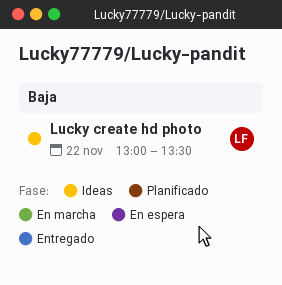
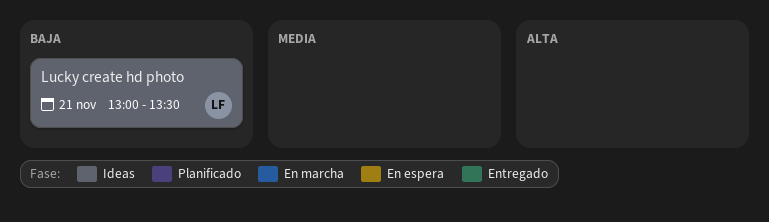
Lucky create hd photo, day: Nov 22 -> Nov 21

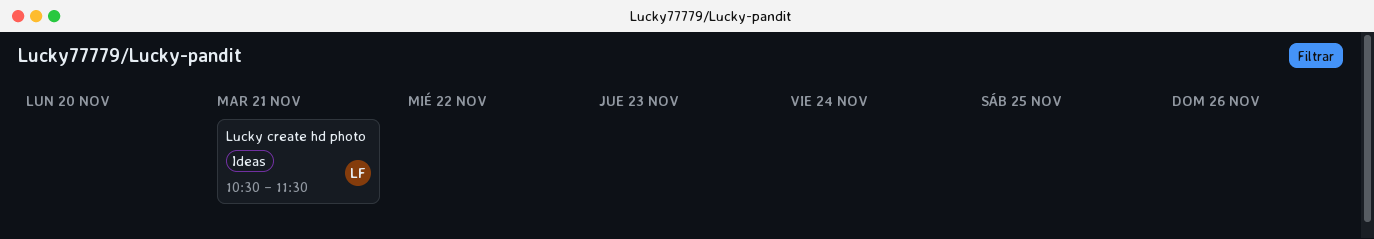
Lucky create hd photo, begins: 13:00 -> 10:30
Lucky create hd photo, ends: 13:30 -> 11:30

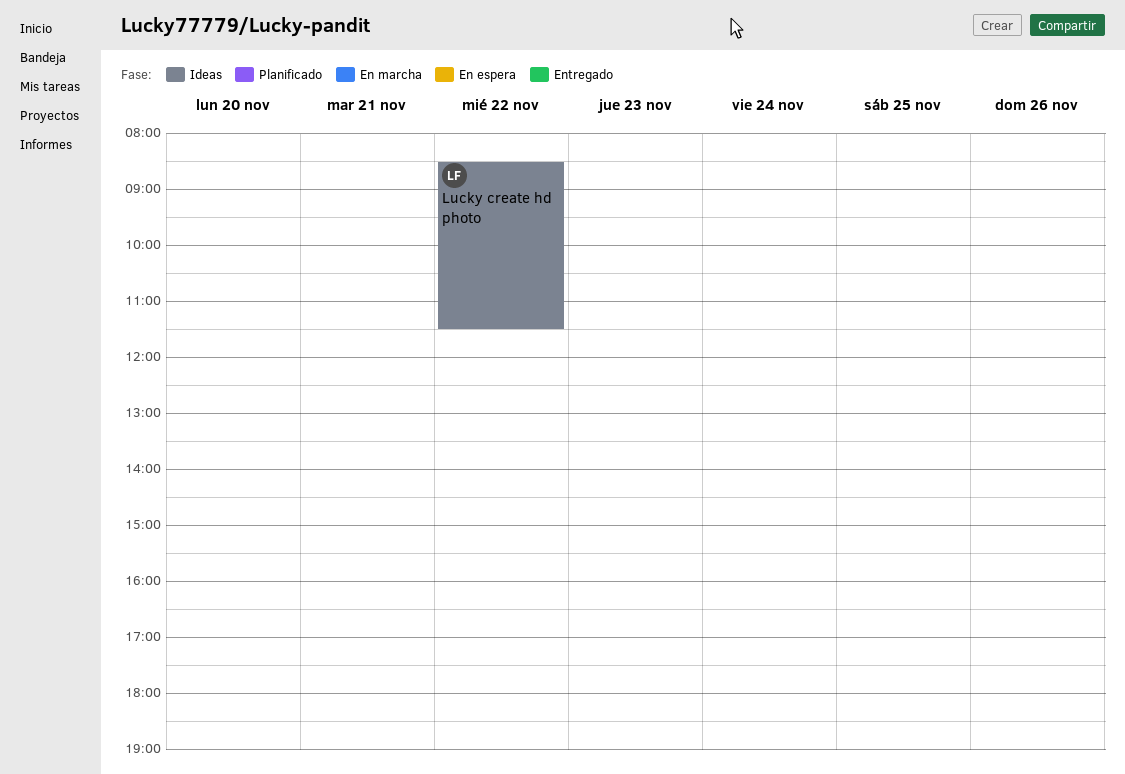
Lucky create hd photo, day: Nov 21 -> Nov 22
Lucky create hd photo, begins: 10:30 -> 08:30

